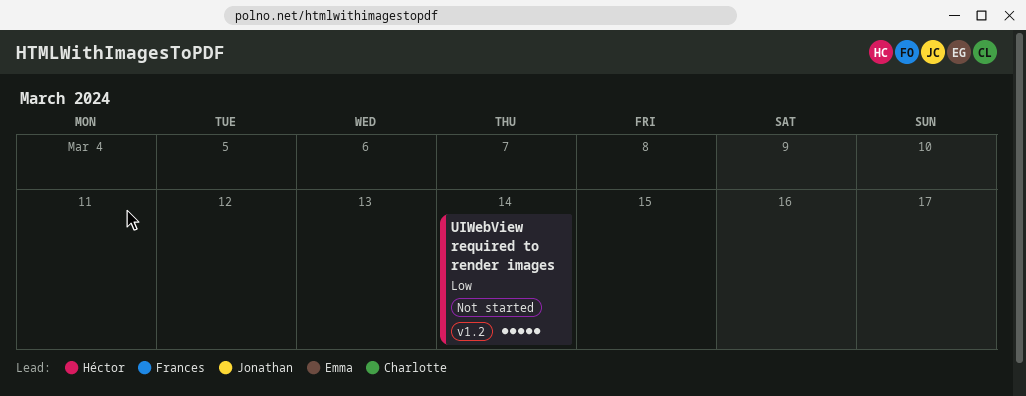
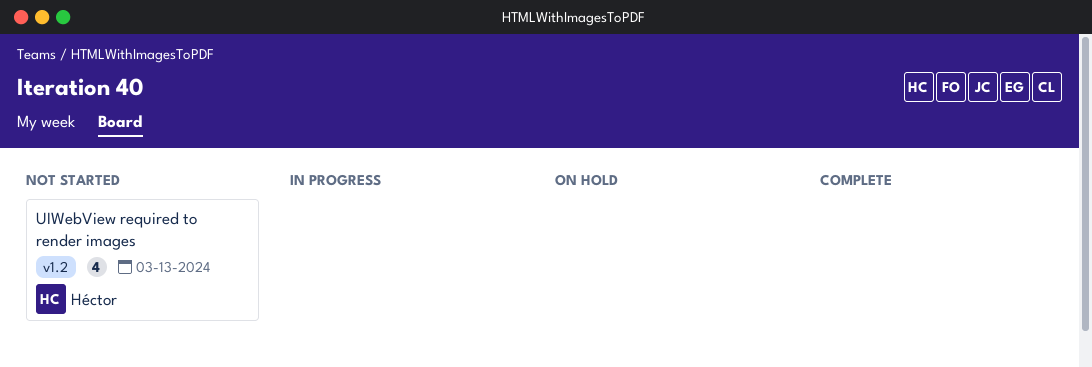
UIWebView required to render images, estimate: 5 -> 4
UIWebView required to render images, due: Mar 14 -> Mar 13

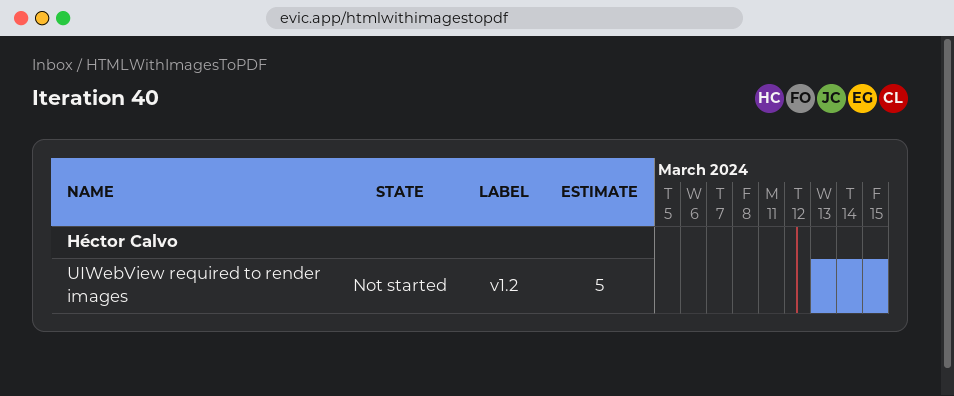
UIWebView required to render images, estimate: 4 -> 5
UIWebView required to render images, due: Mar 13 -> Mar 15

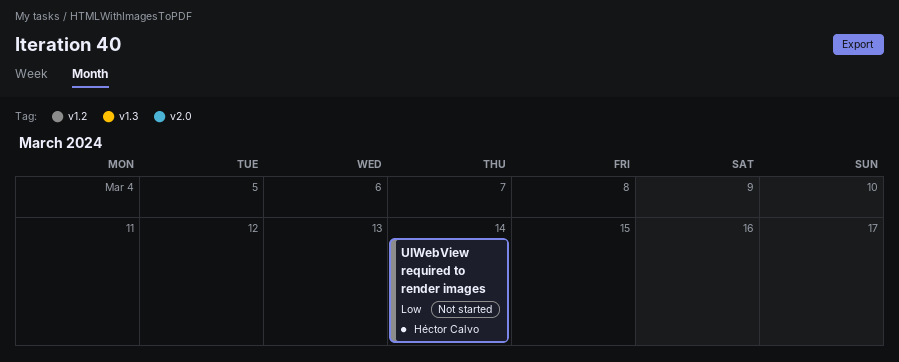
UIWebView required to render images, estimate: 5 -> 1
UIWebView required to render images, due: Mar 15 -> Mar 14

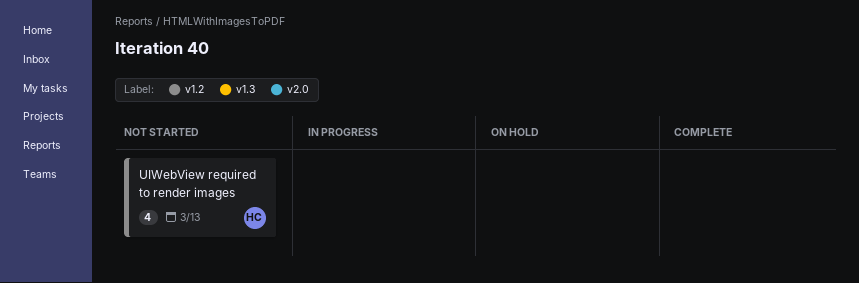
UIWebView required to render images, estimate: 1 -> 4
UIWebView required to render images, due: Mar 14 -> Mar 13

